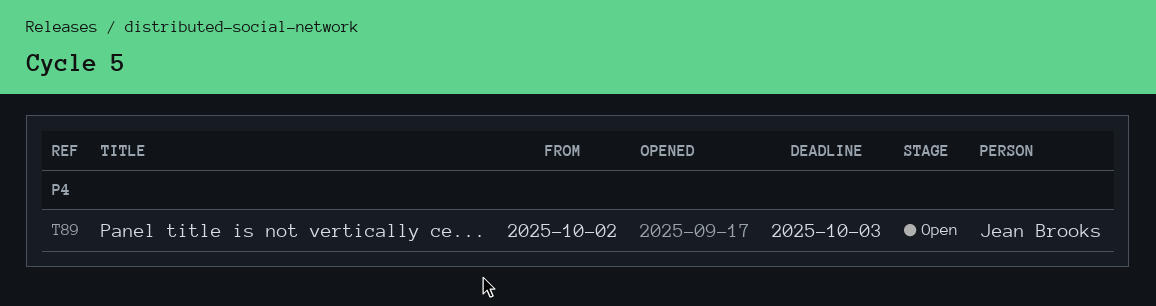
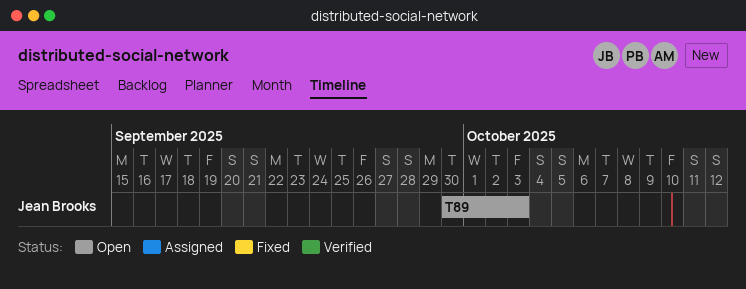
T89, start: Oct 2 -> Sep 30

